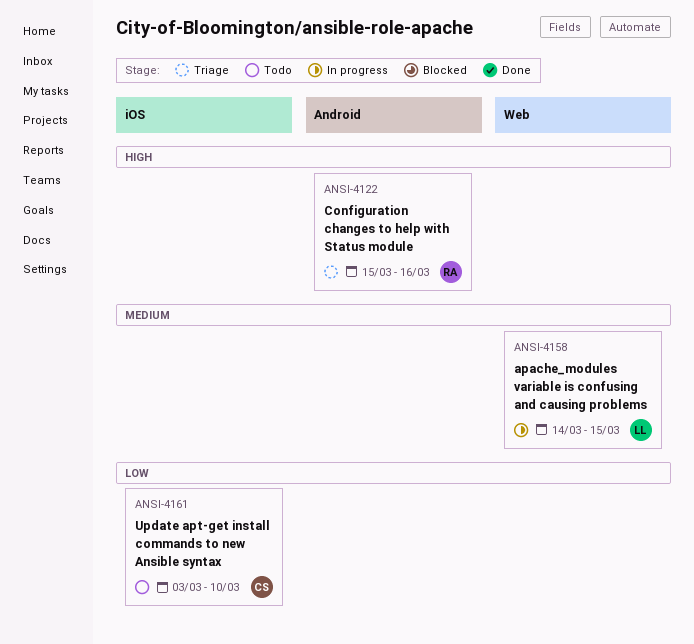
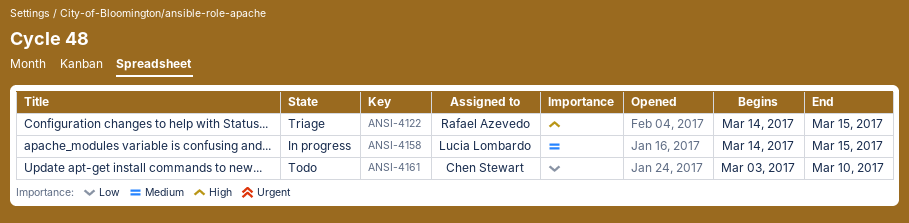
ANSI-4122, start: Mar 15 -> Mar 14
ANSI-4122, due: Mar 16 -> Mar 15

